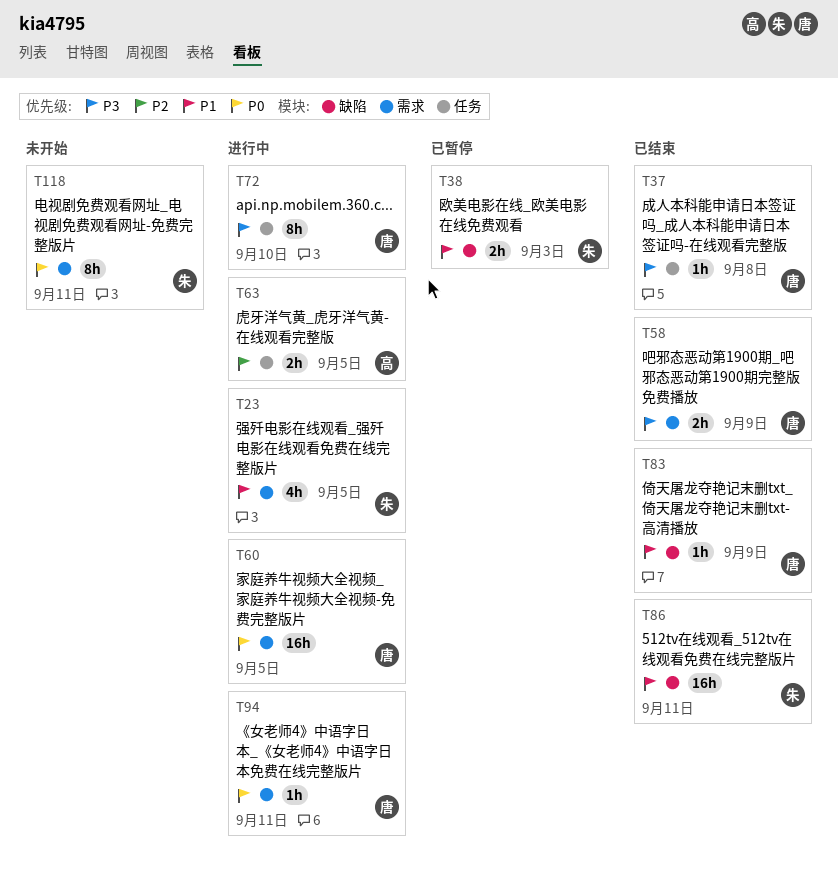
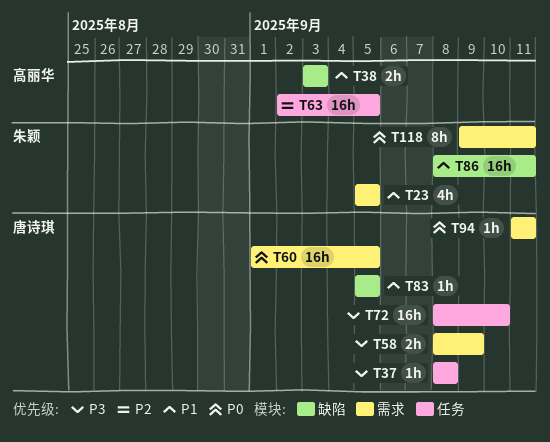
T38, owner: 朱颖 -> 高丽华
T63, estimate: 2h -> 16h
T72, estimate: 8h -> 16h
T83, due: Sep 9 -> Sep 5

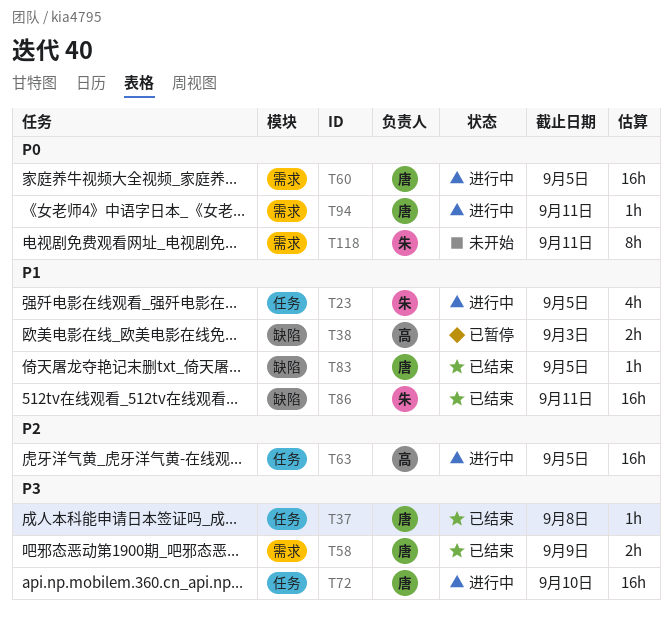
T23, label: 需求 -> 任务

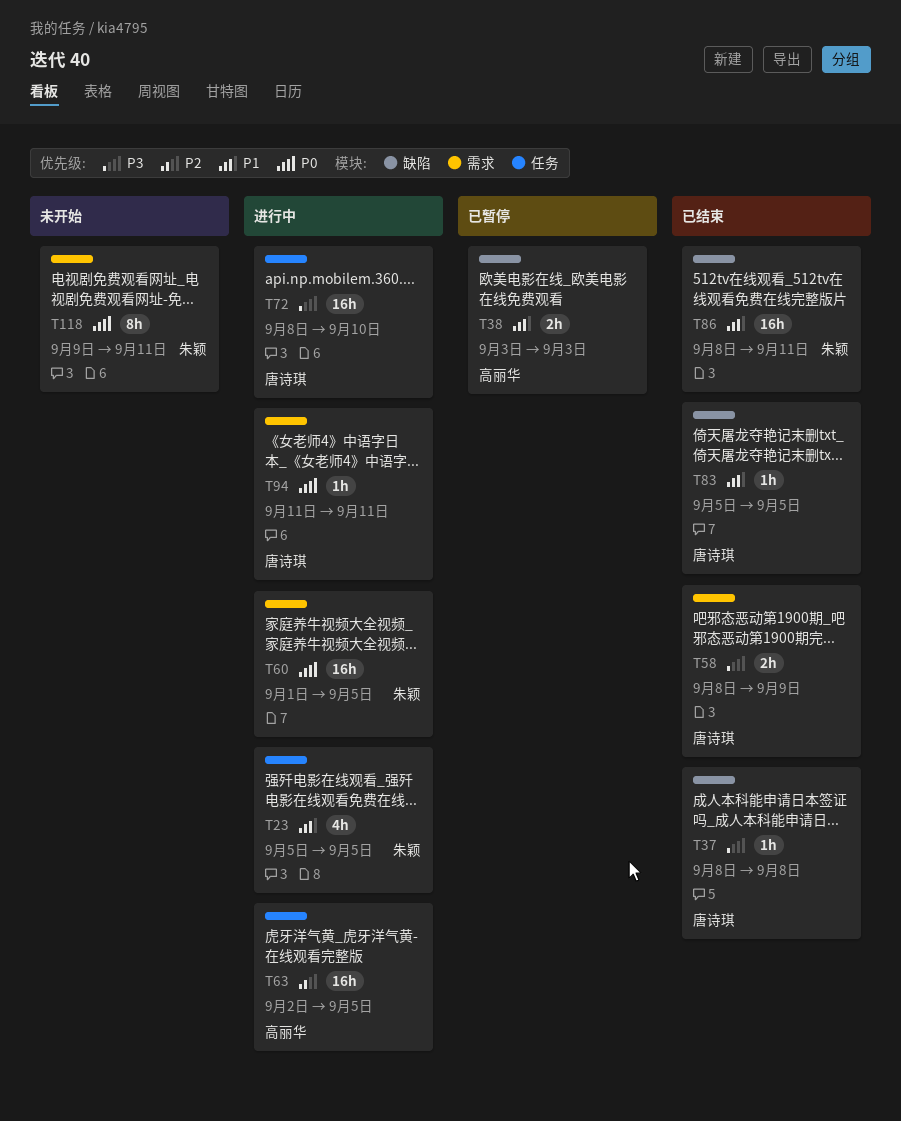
T37, label: 任务 -> 缺陷
T60, owner: 唐诗琪 -> 朱颖

